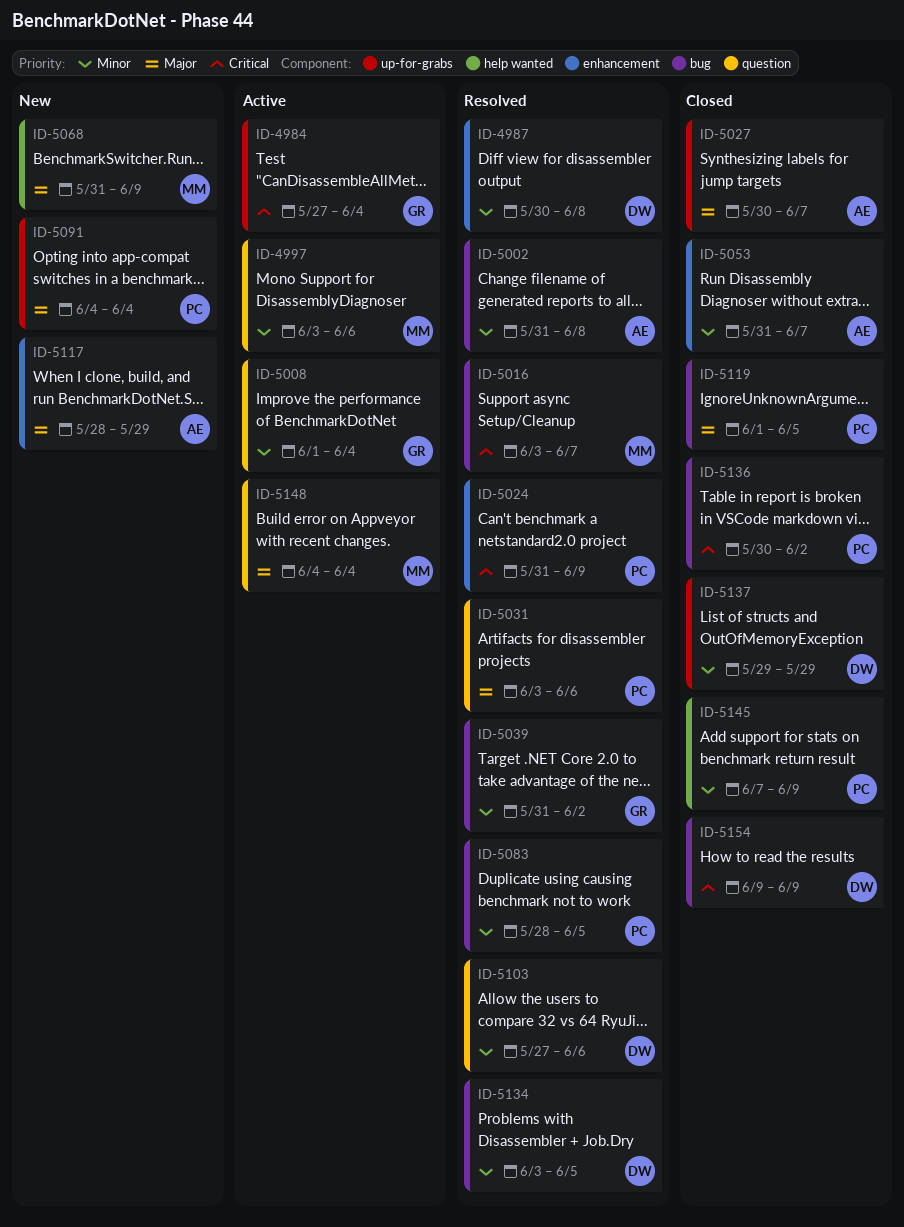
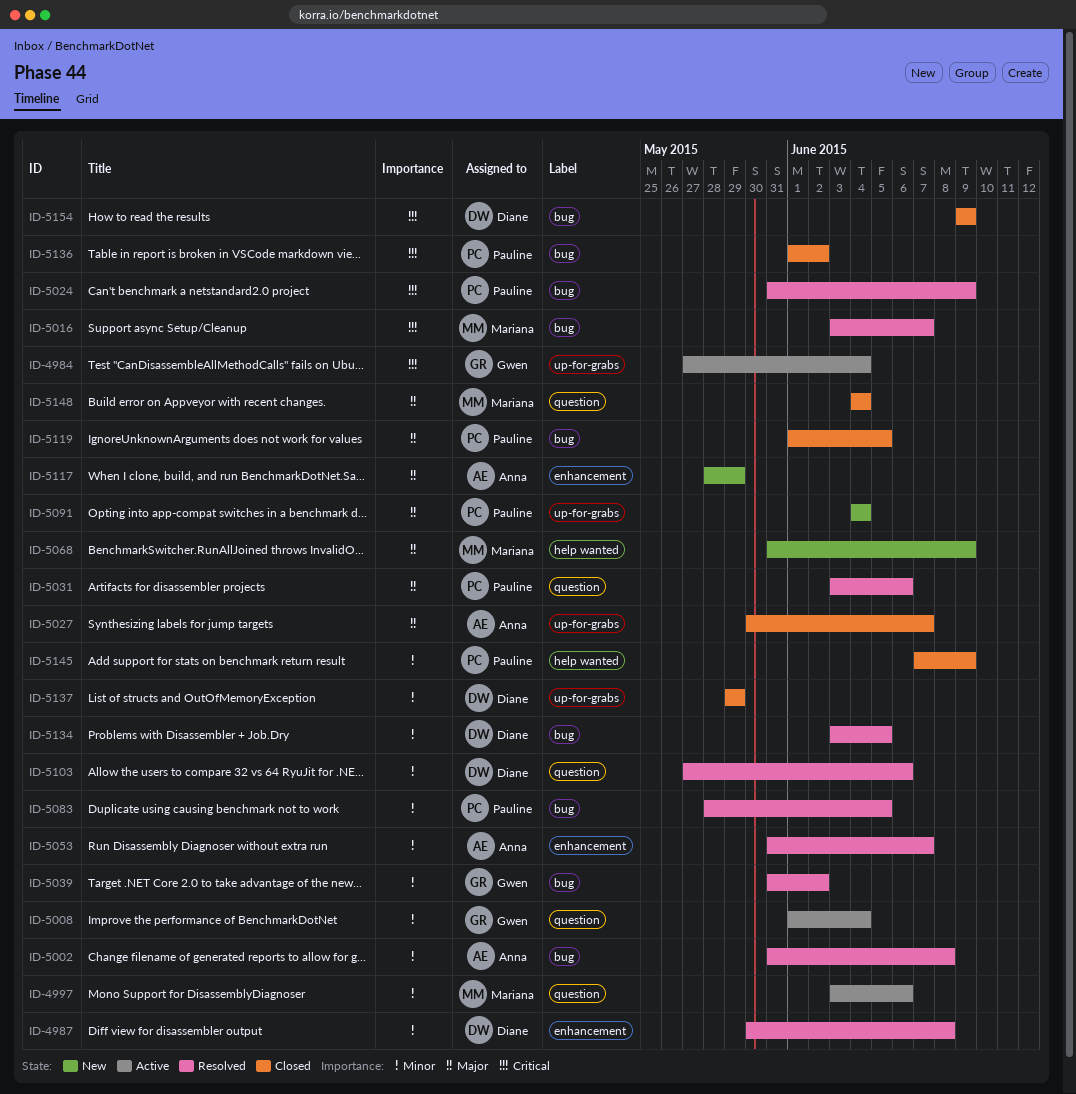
ID-5024, label: enhancement -> bug
ID-5053, status: Closed -> Resolved
ID-5136, start: May 30 -> Jun 1
ID-5148, status: Active -> Closed

